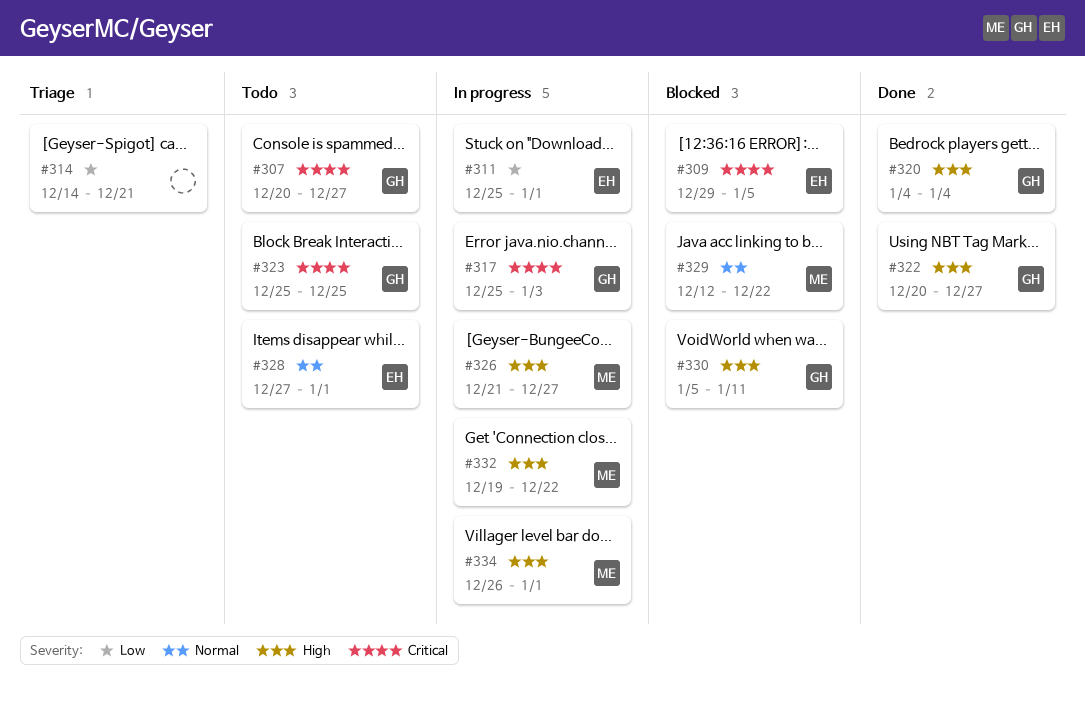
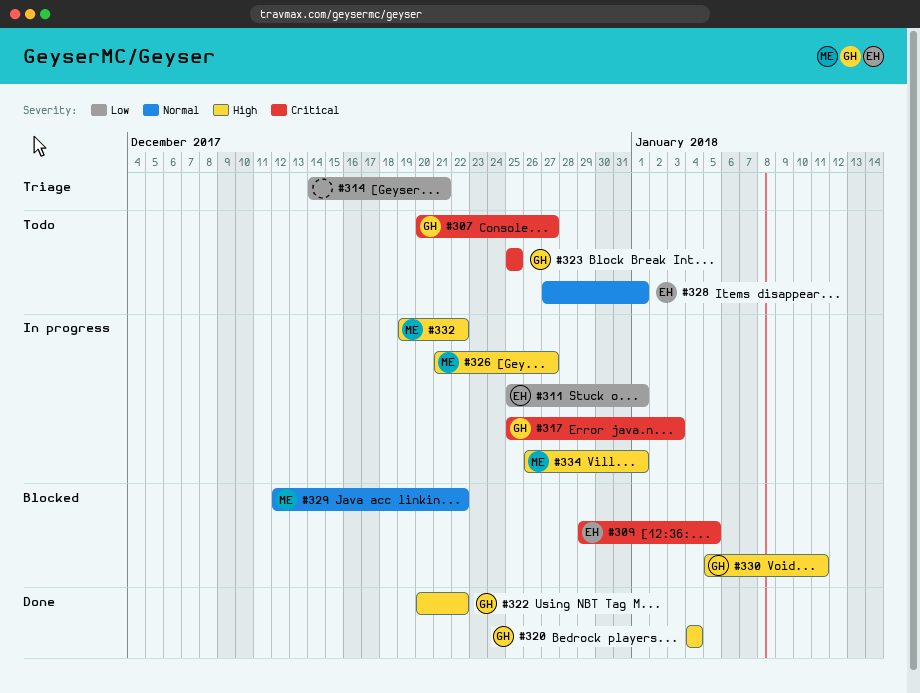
#322, due: Dec 27 -> Dec 22

